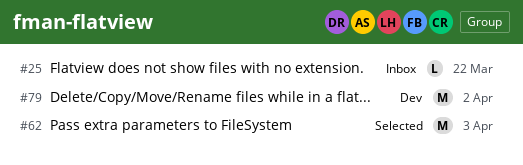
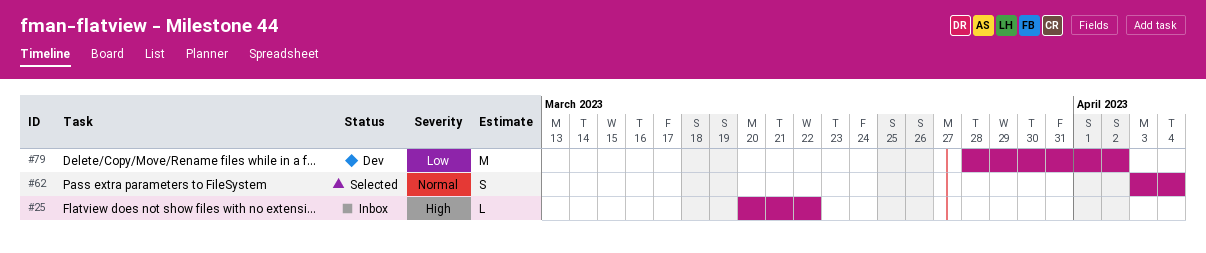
#62, estimate: M -> S
#62, due: Apr 3 -> Apr 4

